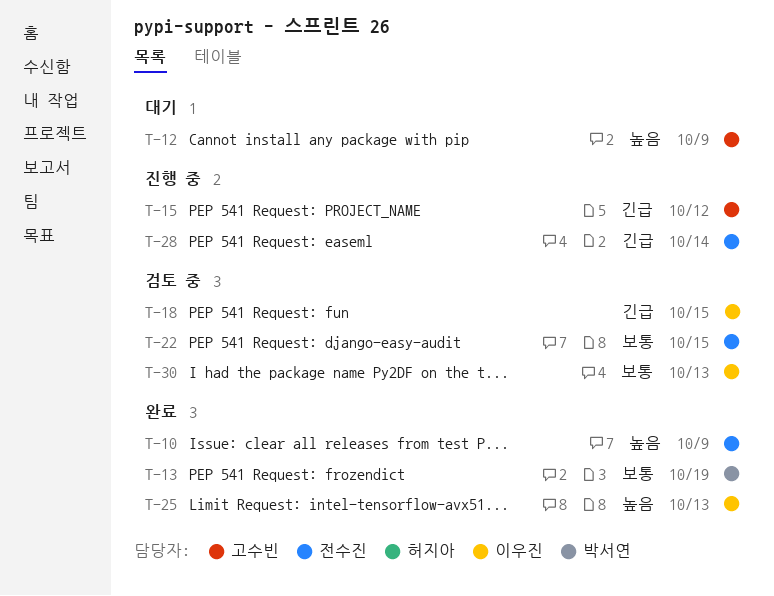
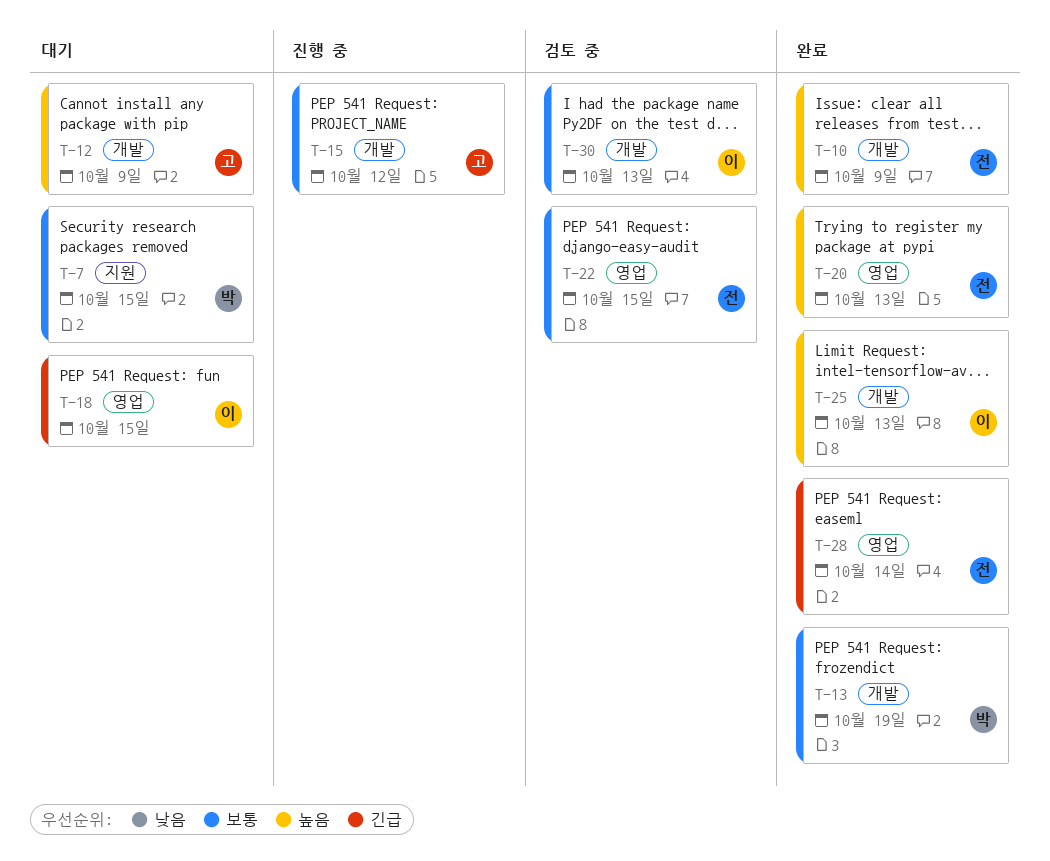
T-7: none -> present
T-15, priority: 긴급 -> 보통
T-18, status: 검토 중 -> 대기
T-20: none -> present
T-28, status: 진행 중 -> 완료

